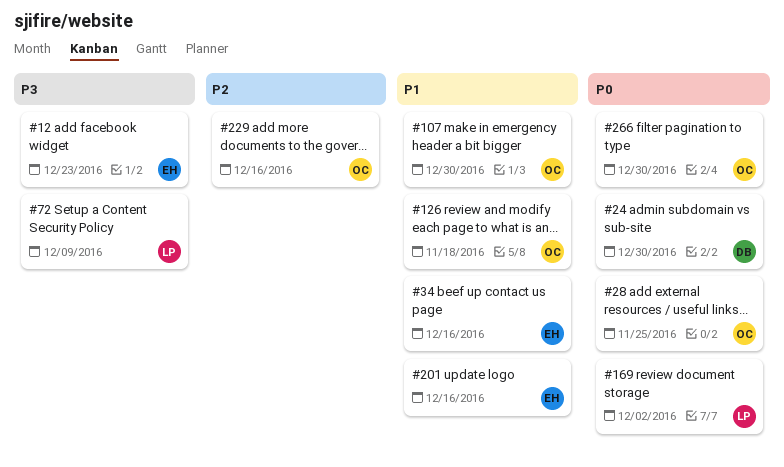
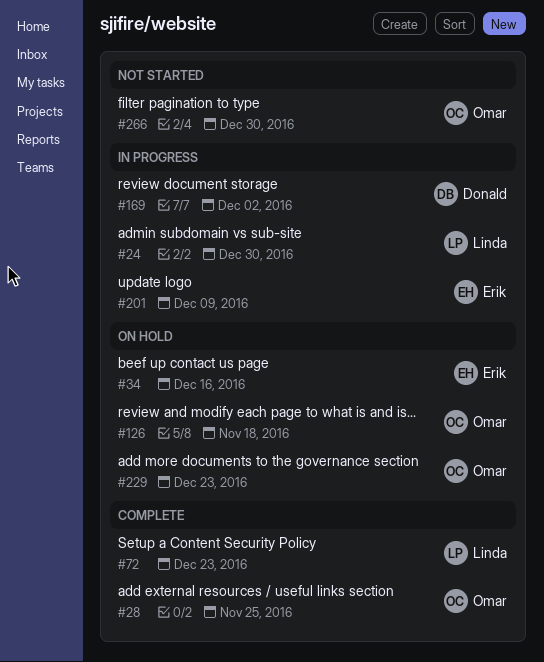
#12: present -> none
#24, owner: Donald -> Linda
#72, due: Dec 9 -> Dec 23
#107: present -> none
#169, owner: Linda -> Donald
#201, due: Dec 16 -> Dec 9
#229, due: Dec 16 -> Dec 23

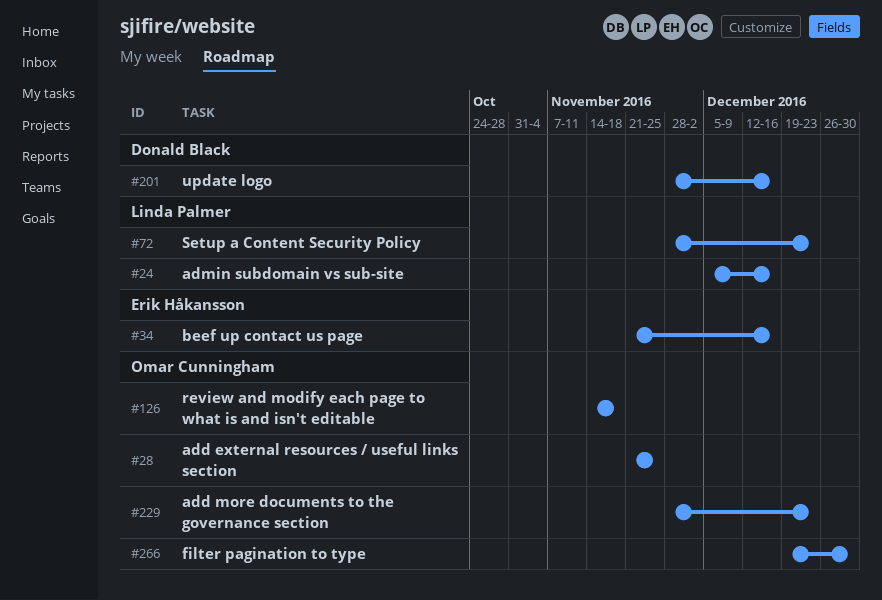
#24, due: Dec 30 -> Dec 16
#169: present -> none
#201, owner: Erik Håkansson -> Donald Black
#201, due: Dec 9 -> Dec 16

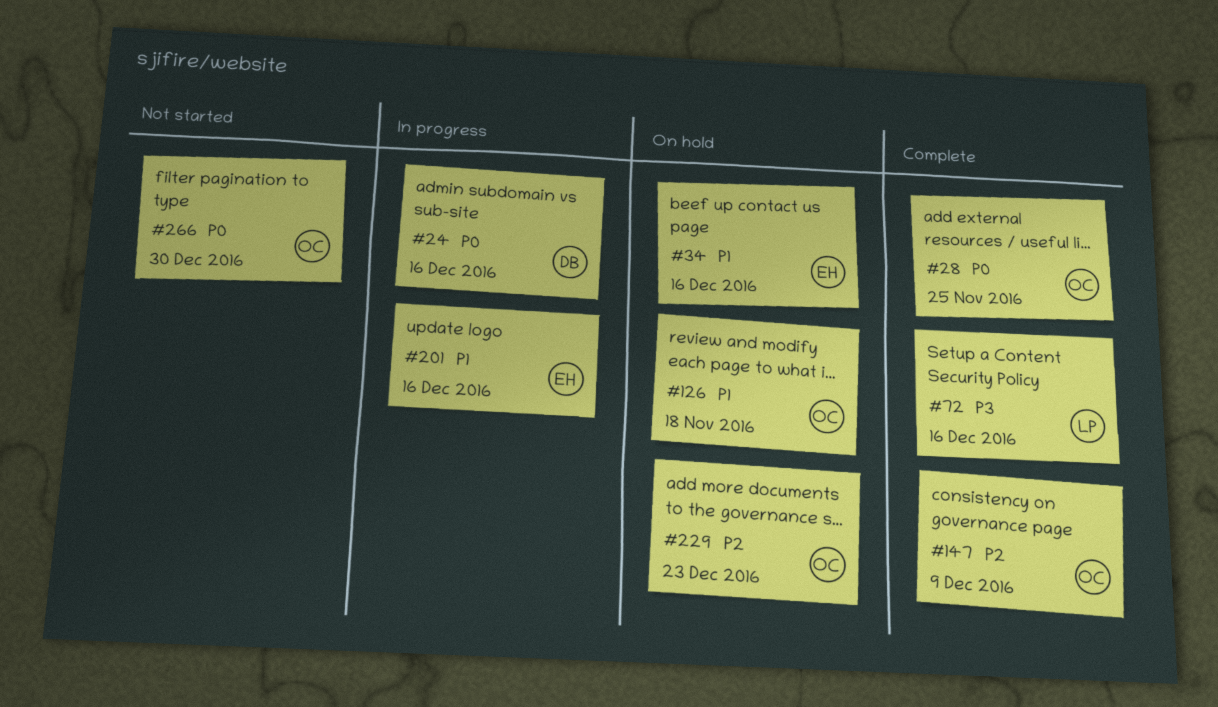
#24, owner: Linda Palmer -> Donald Black
#72, due: Dec 23 -> Dec 16
#147: none -> present
#201, owner: Donald Black -> Erik Håkansson

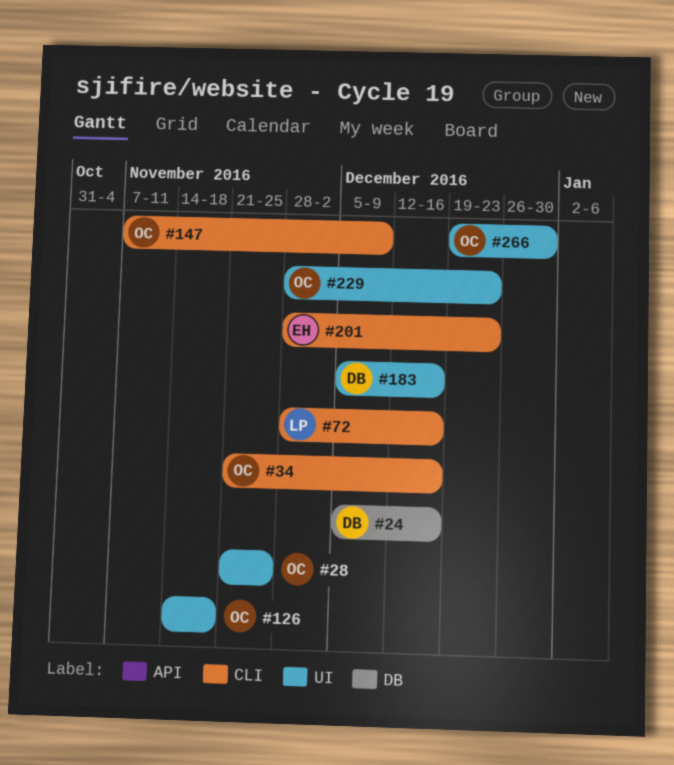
#34, owner: EH -> OC
#183: none -> present
#201, due: Dec 16 -> Dec 23

